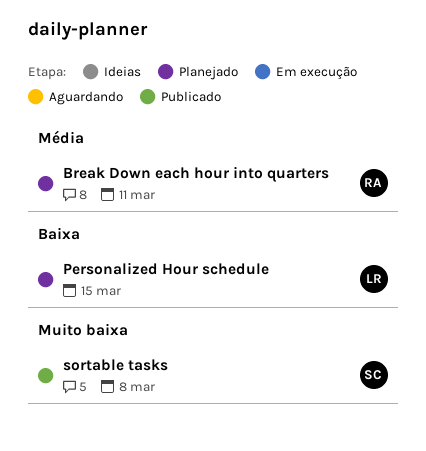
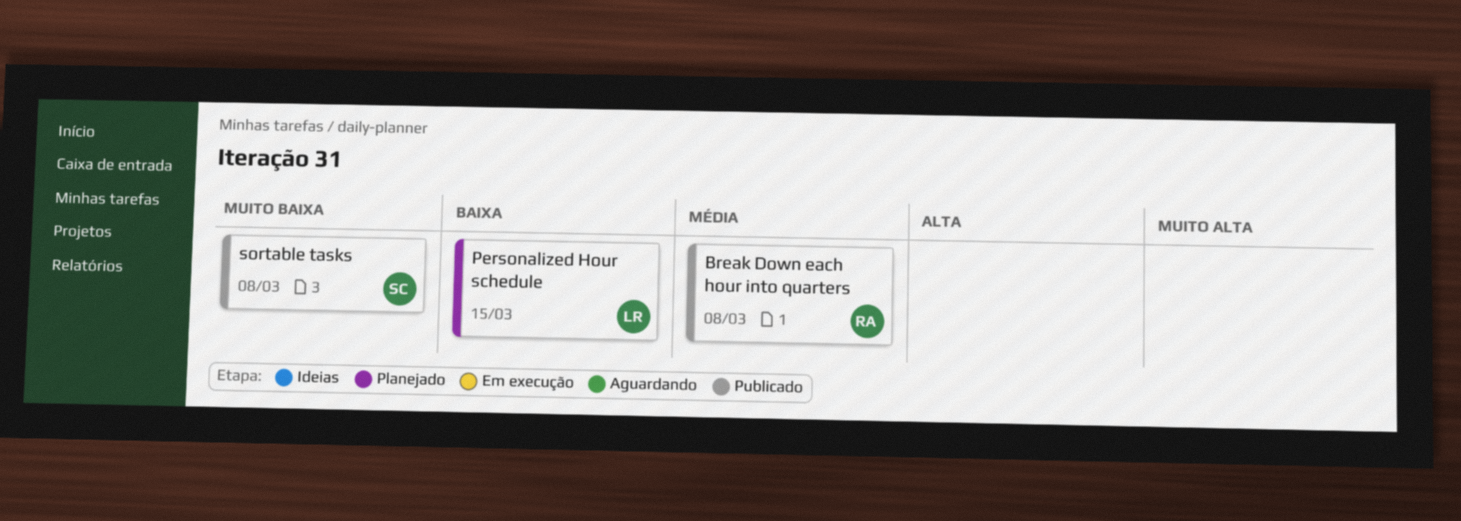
Break Down each hour into quarters, status: Planejado -> Publicado
Break Down each hour into quarters, due: Mar 11 -> Mar 8

